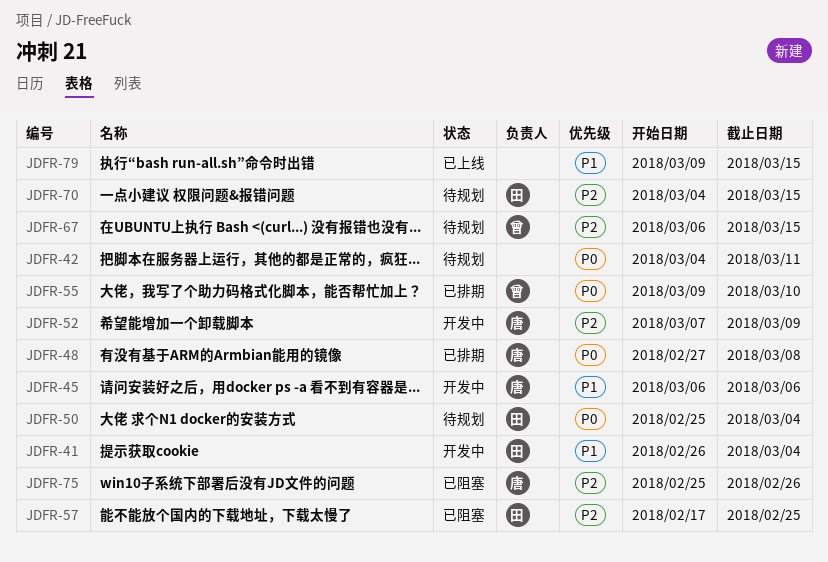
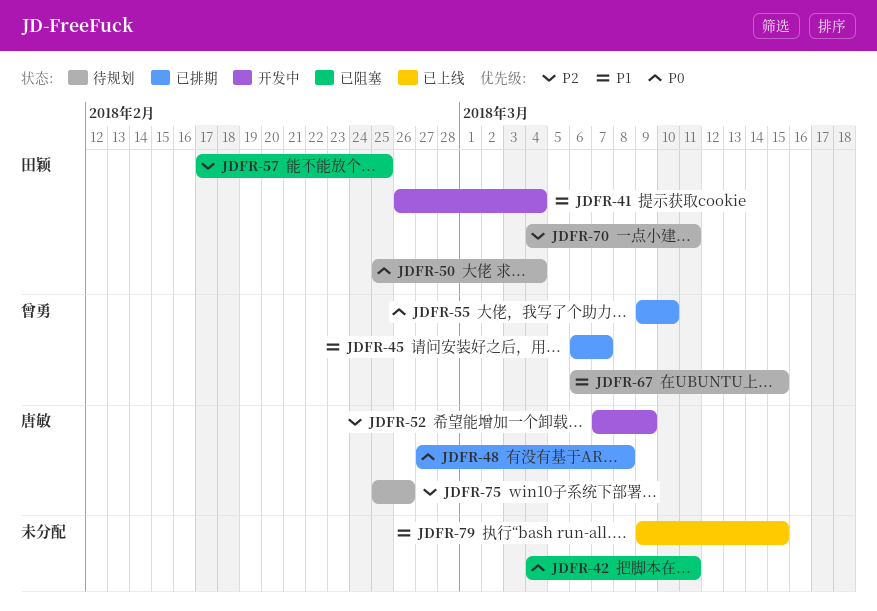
JDFR-42, status: 待规划 -> 已阻塞
JDFR-45, status: 开发中 -> 已排期
JDFR-45, owner: 唐敏 -> 曾勇
JDFR-45, due: Mar 6 -> Mar 7
JDFR-67, priority: P2 -> P1
JDFR-70, due: Mar 15 -> Mar 11
JDFR-75, status: 已阻塞 -> 待规划

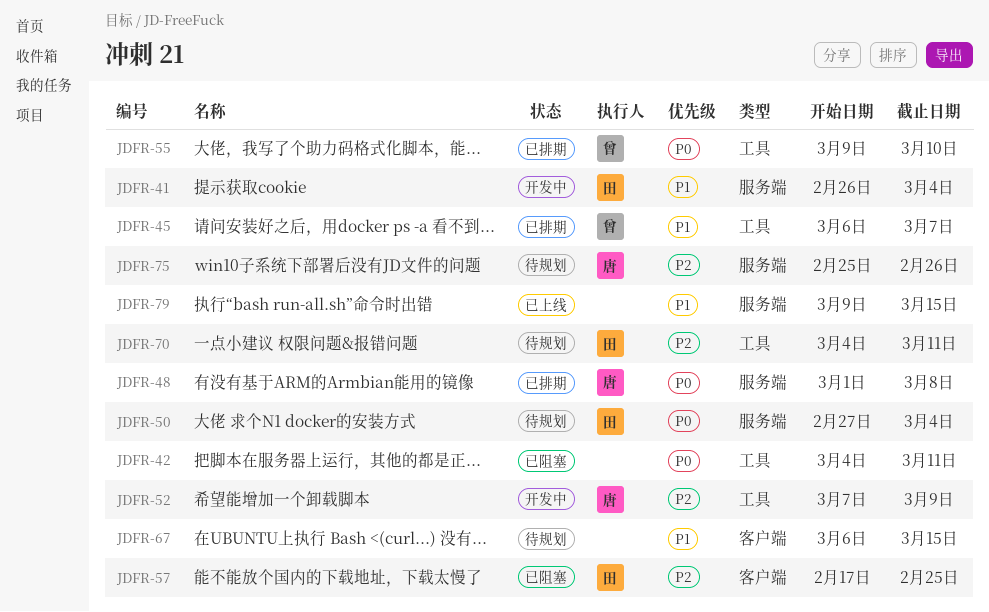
JDFR-48, start: Feb 27 -> Mar 1
JDFR-50, start: Feb 25 -> Feb 27
JDFR-67, owner: 曾勇 -> none

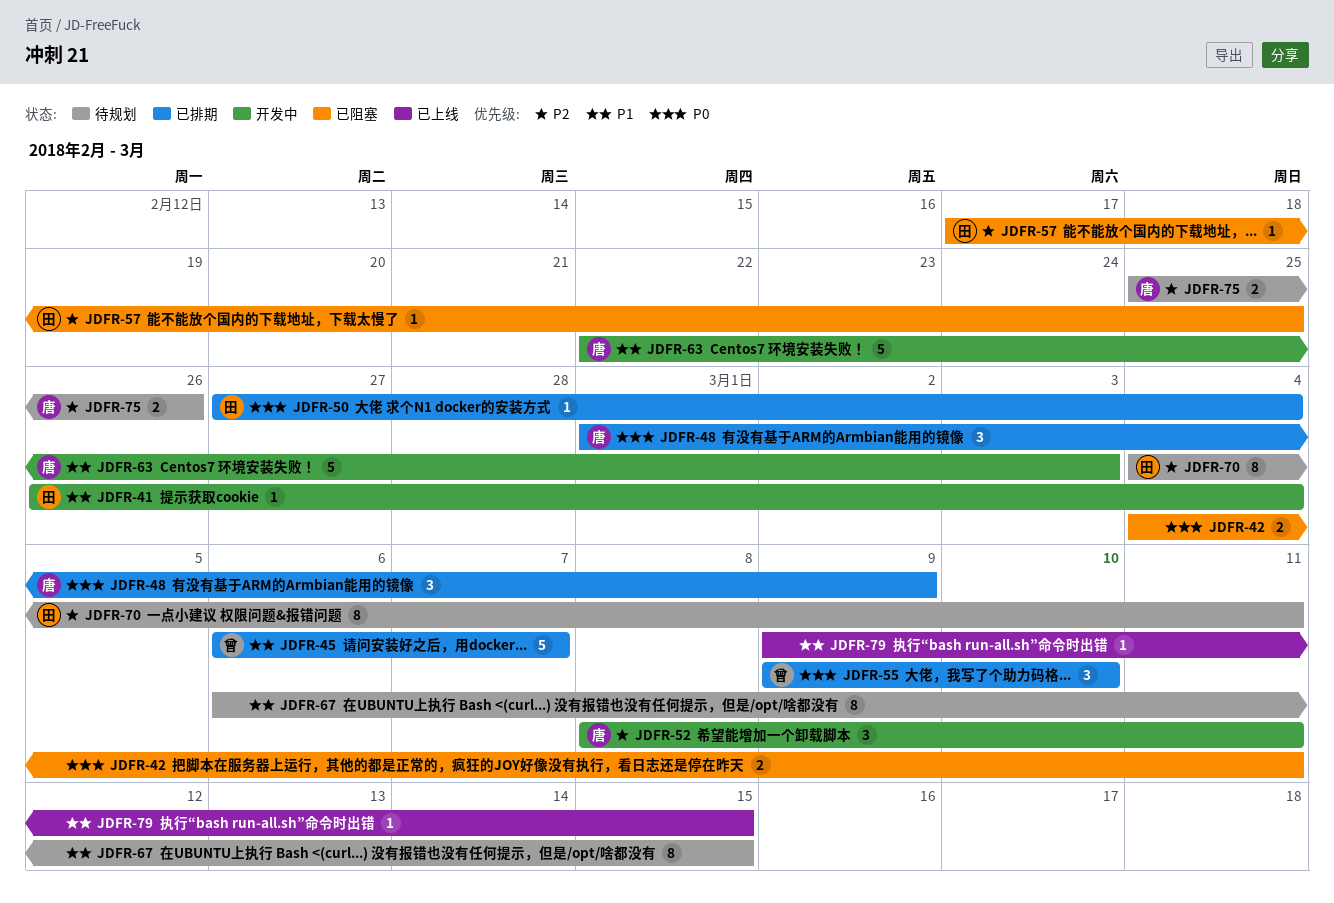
JDFR-48, due: Mar 8 -> Mar 9
JDFR-50, status: 待规划 -> 已排期
JDFR-52, start: Mar 7 -> Mar 8
JDFR-52, due: Mar 9 -> Mar 11
JDFR-63: none -> present

